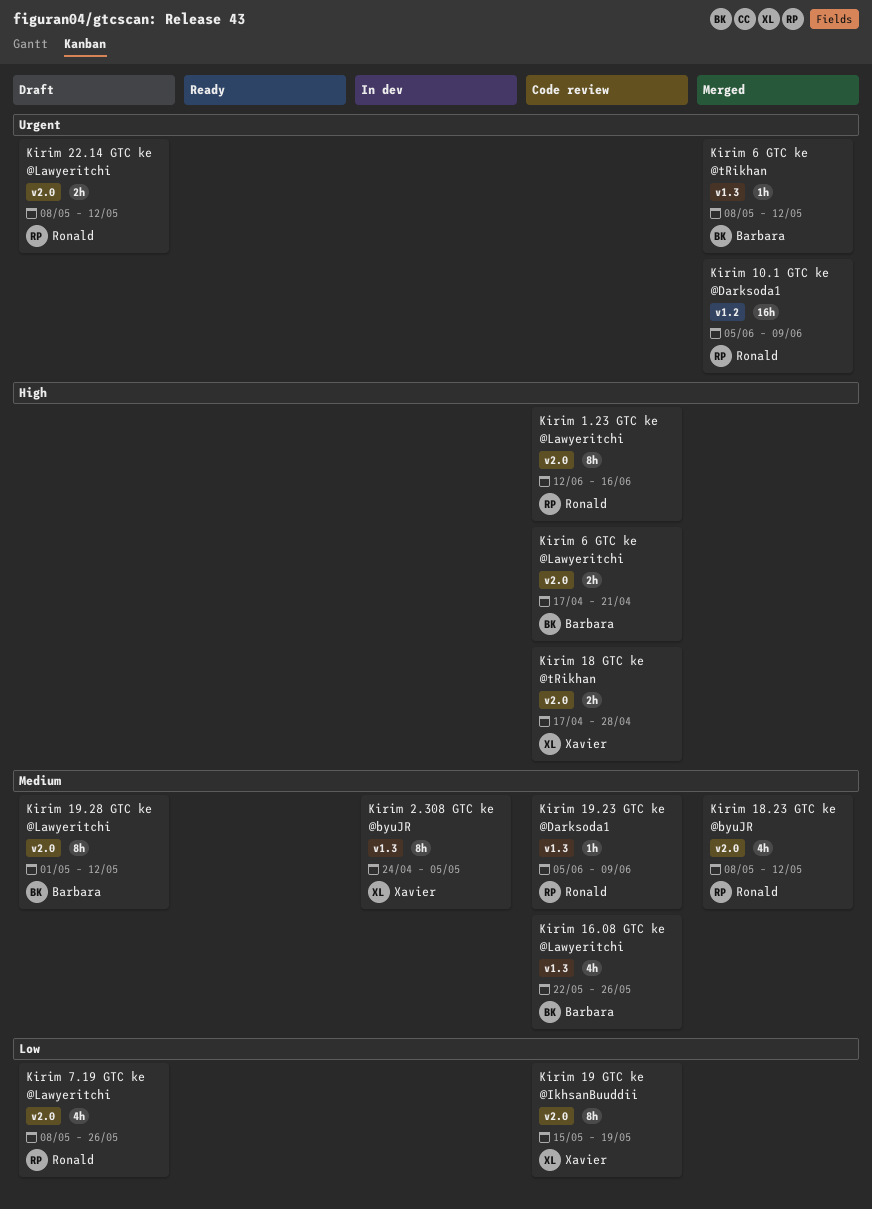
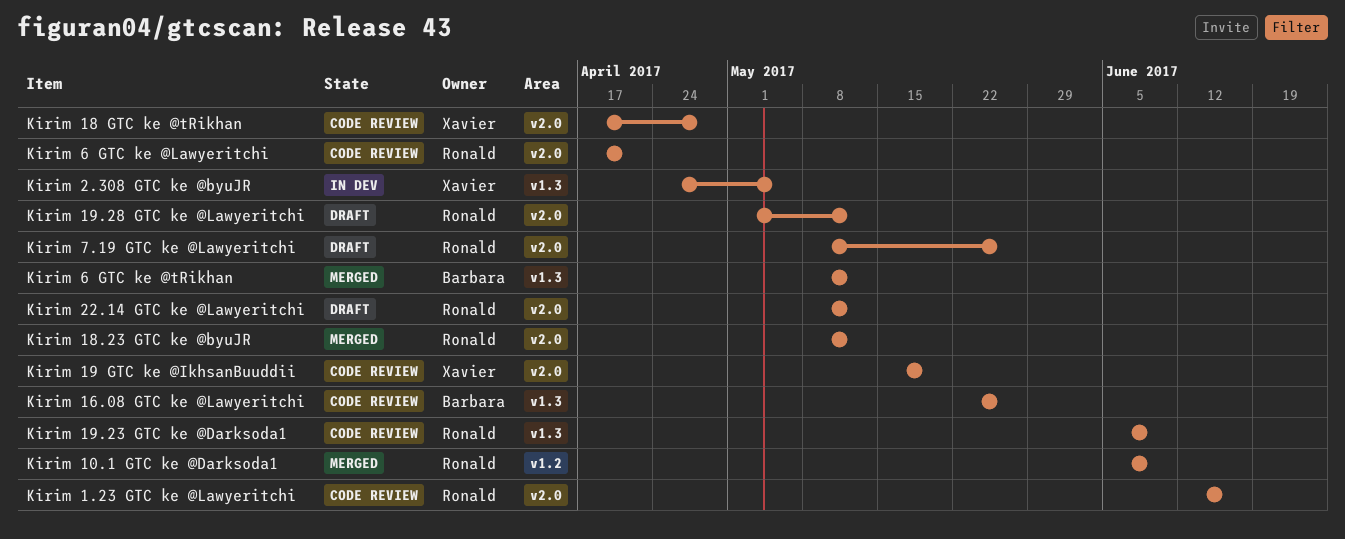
Kirim 19.28 GTC ke @Lawyeritchi, owner: Barbara -> Ronald
Kirim 6 GTC ke @Lawyeritchi, owner: Barbara -> Ronald

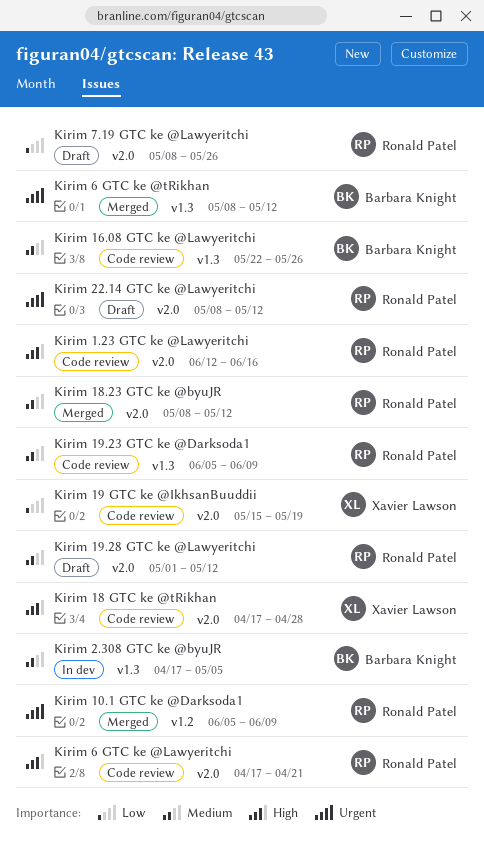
Kirim 2.308 GTC ke @byuJR, owner: Xavier Lawson -> Barbara Knight
Kirim 2.308 GTC ke @byuJR, start: Apr 24 -> Apr 17

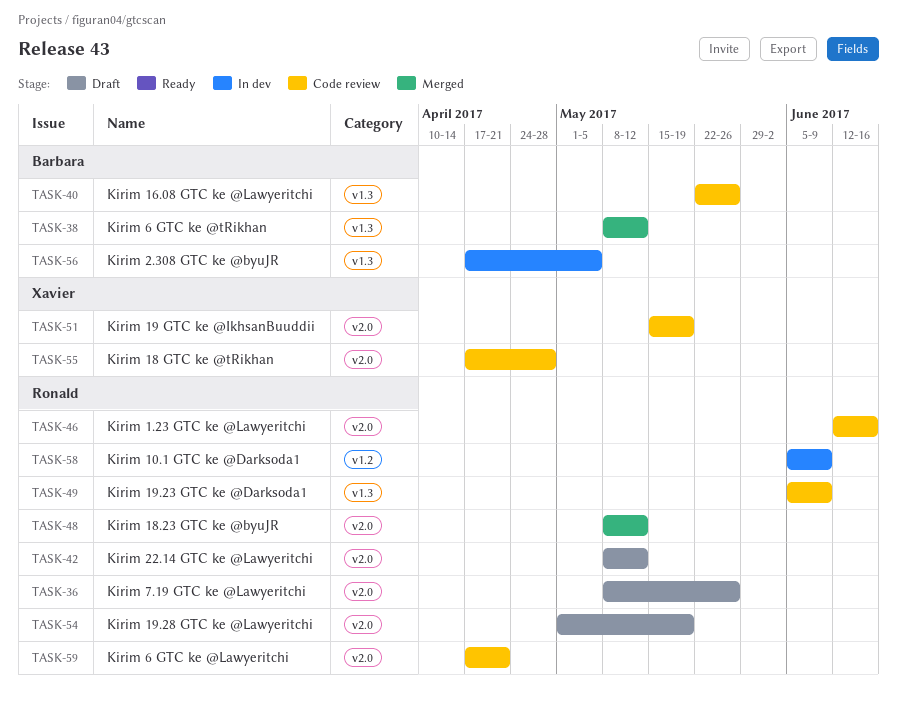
Kirim 10.1 GTC ke @Darksoda1, status: Merged -> In dev
Kirim 19.28 GTC ke @Lawyeritchi, due: May 12 -> May 19

